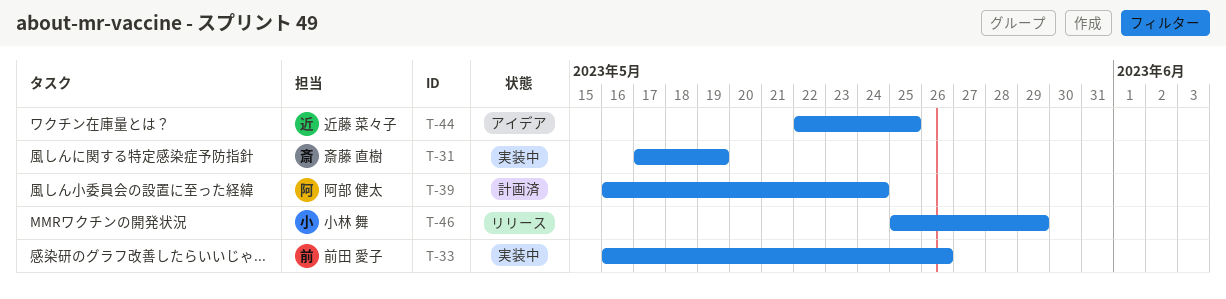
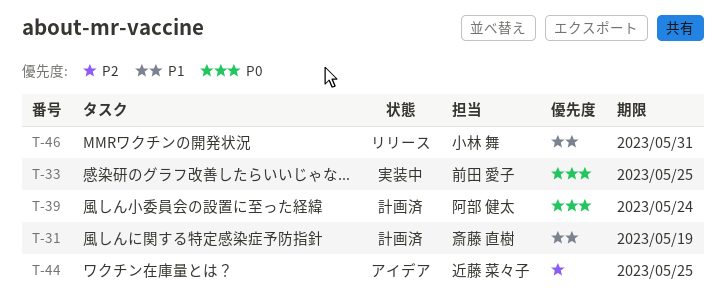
T-31, status: 実装中 -> 計画済
T-33, due: May 26 -> May 25
T-46, due: May 29 -> May 31

